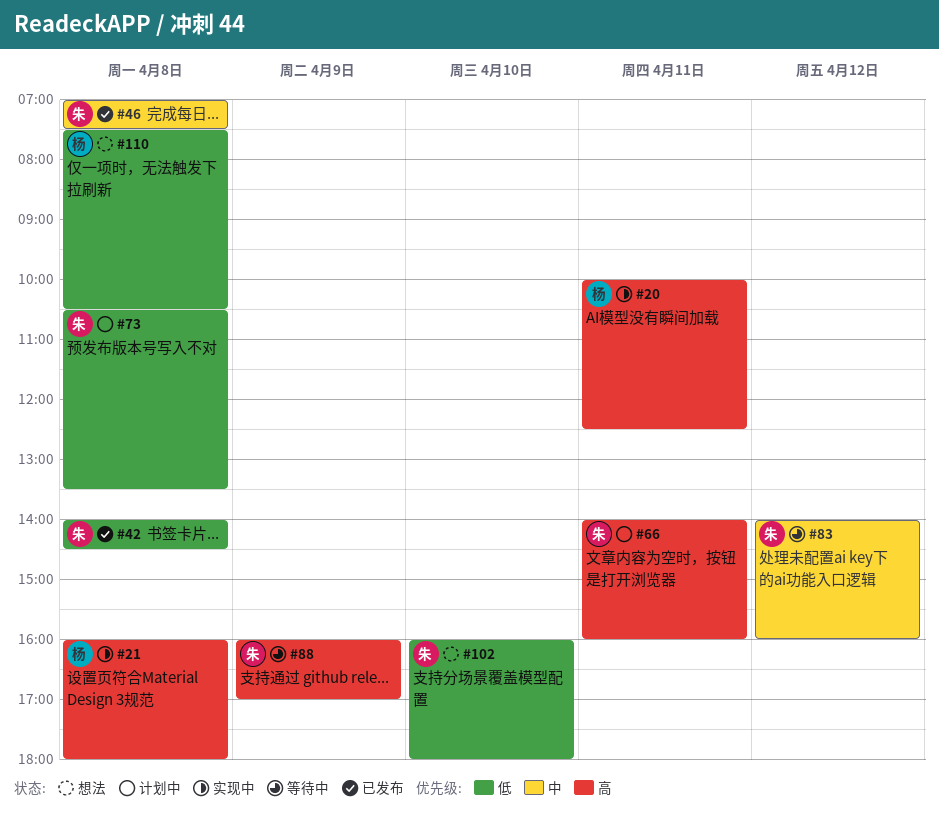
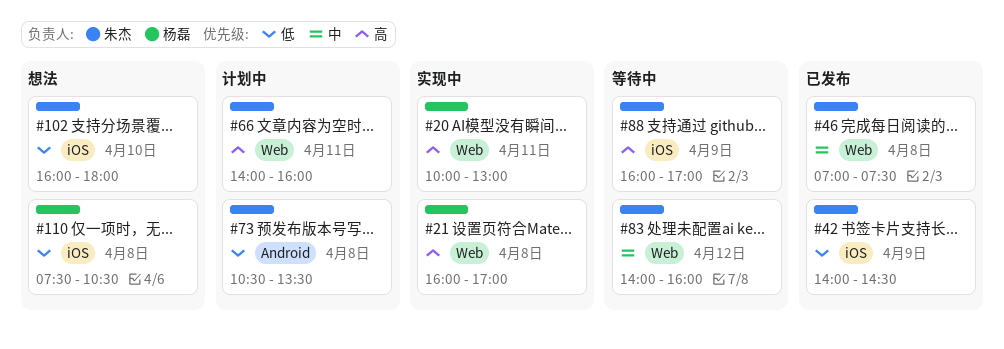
#20, ends: 12:30 -> 13:00
#21, ends: 18:00 -> 17:00
#42, day: Apr 8 -> Apr 9

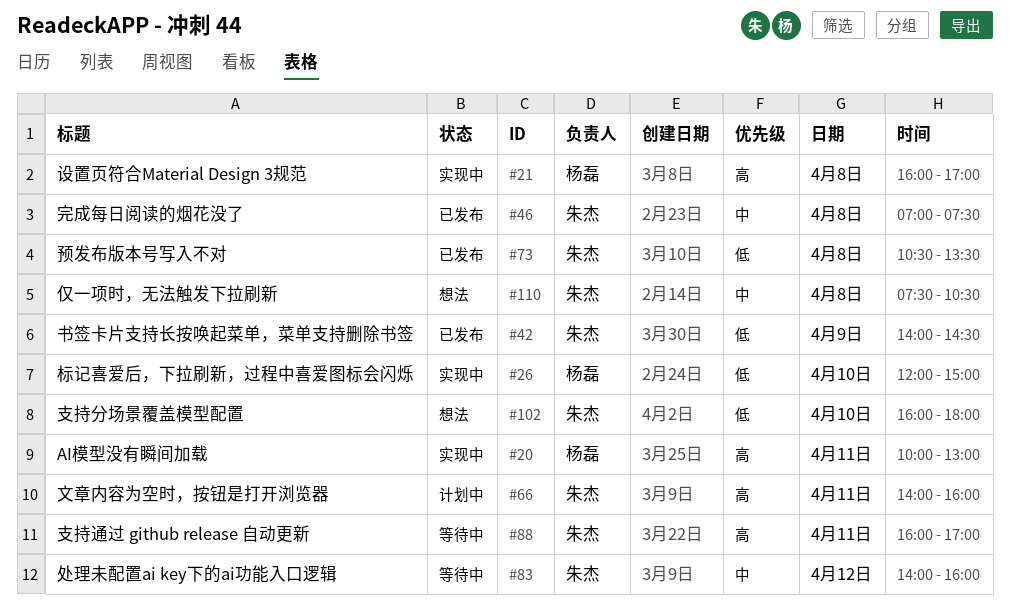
#26: none -> present
#73, status: 计划中 -> 已发布
#88, day: Apr 9 -> Apr 11
#110, owner: 杨磊 -> 朱杰
#110, priority: 低 -> 中

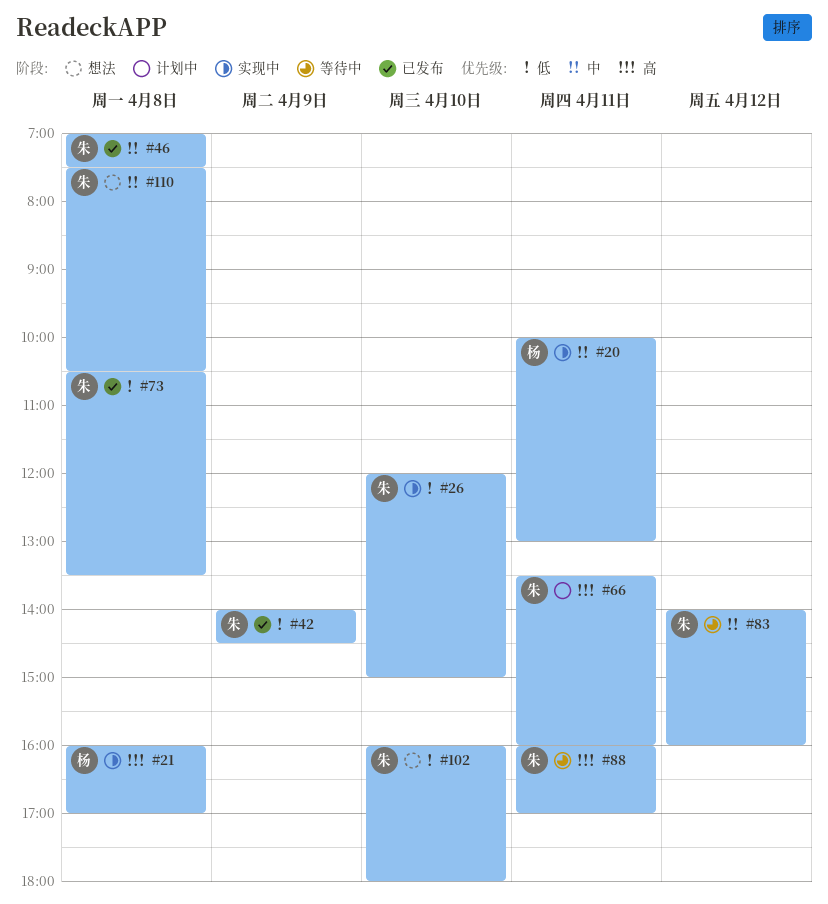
#20, priority: 高 -> 中
#26, owner: 杨磊 -> 朱杰
#66, begins: 14:00 -> 13:30

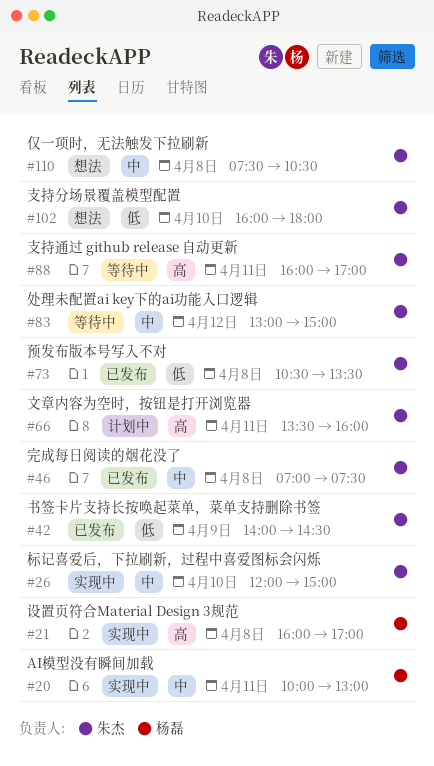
#26, priority: 低 -> 中
#83, begins: 14:00 -> 13:00
#83, ends: 16:00 -> 15:00

